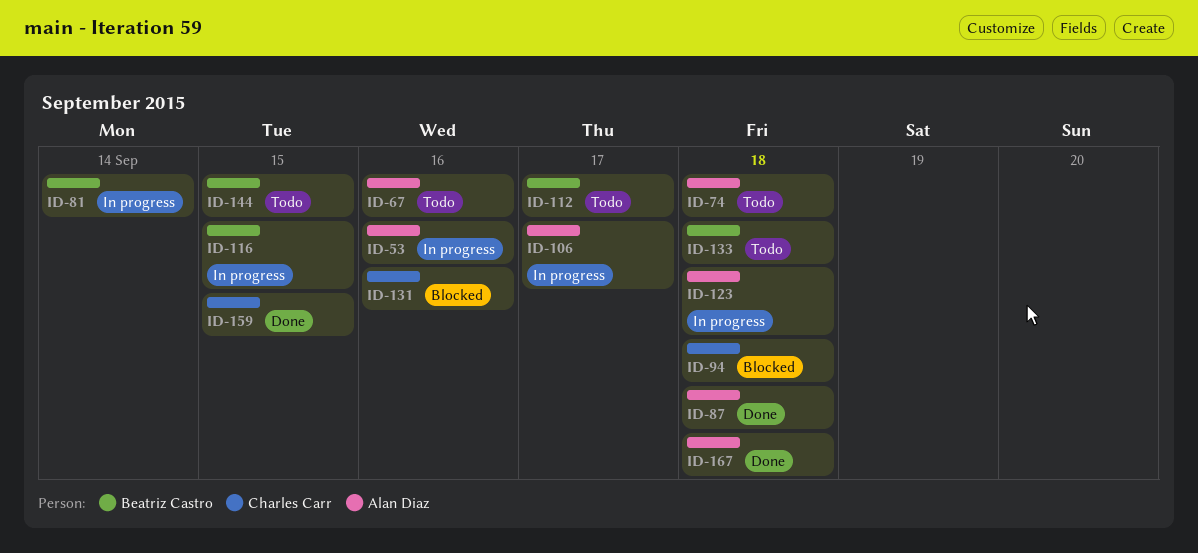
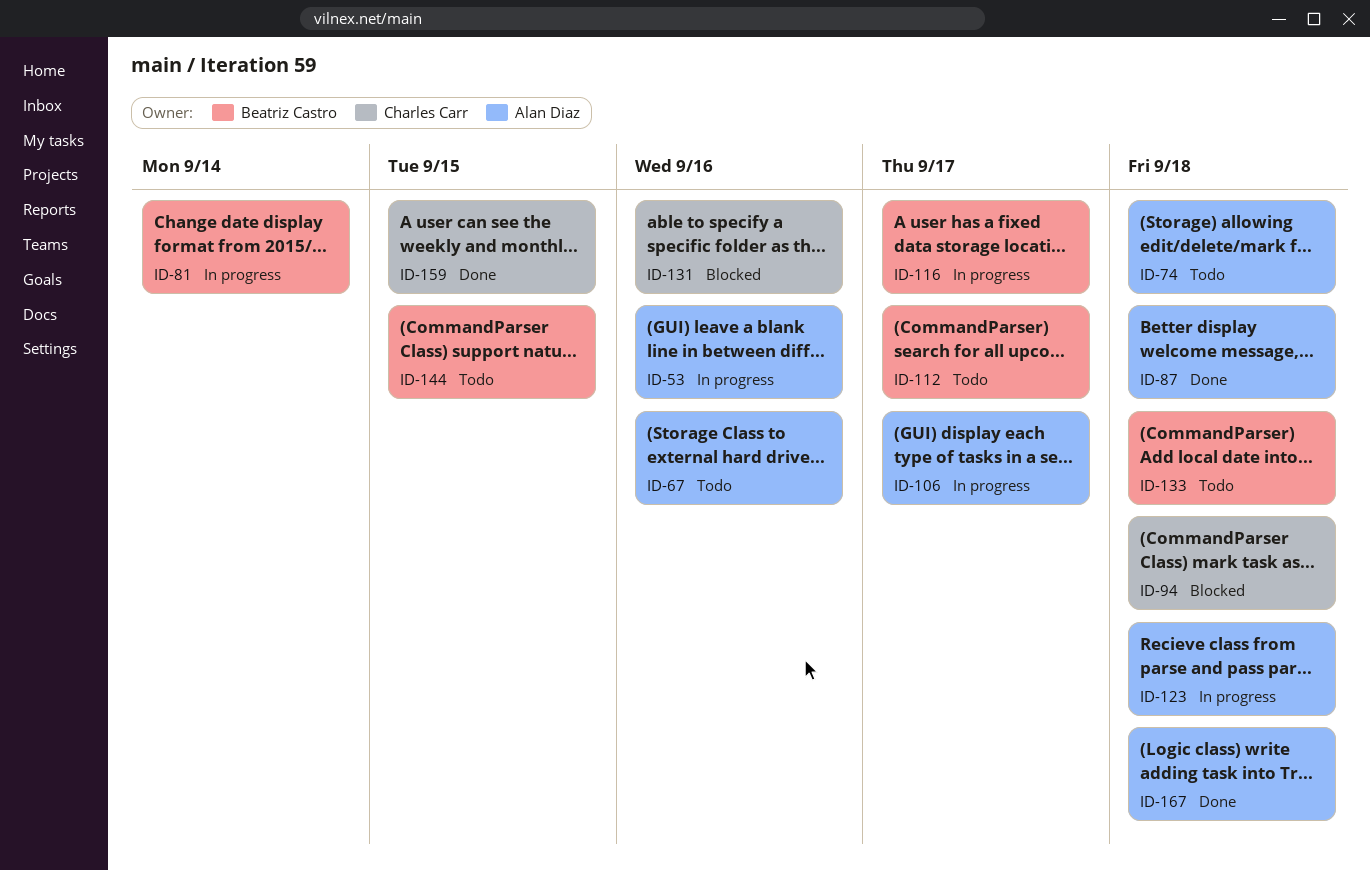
ID-116, due: Sep 15 -> Sep 17

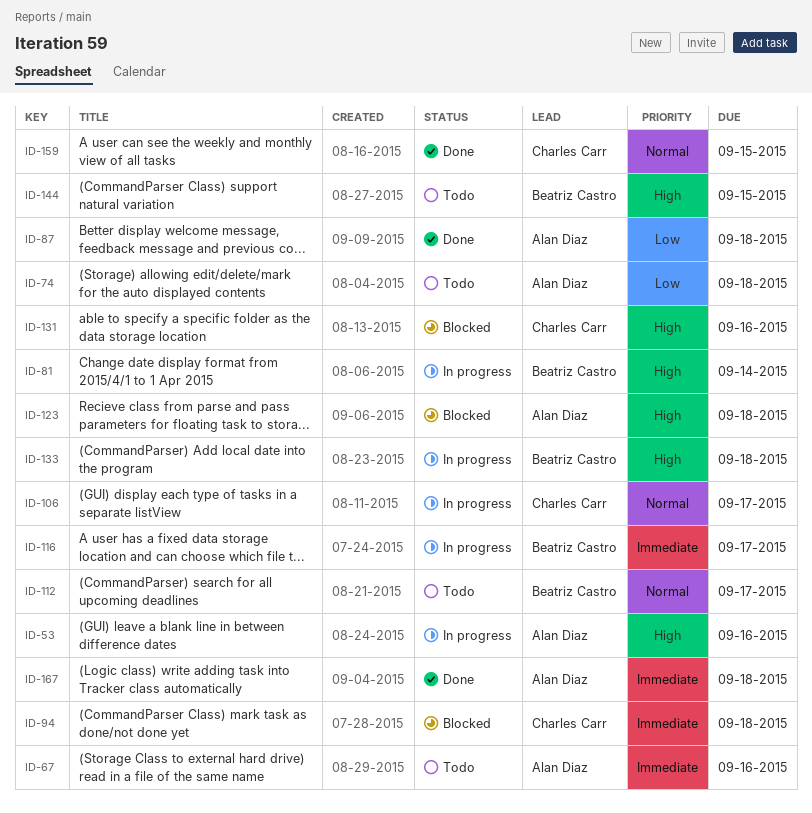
ID-106, owner: Alan Diaz -> Charles Carr
ID-123, status: In progress -> Blocked
ID-133, status: Todo -> In progress

